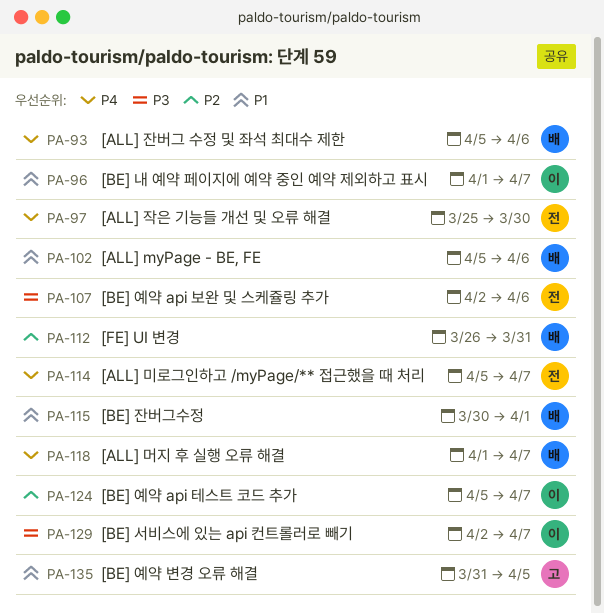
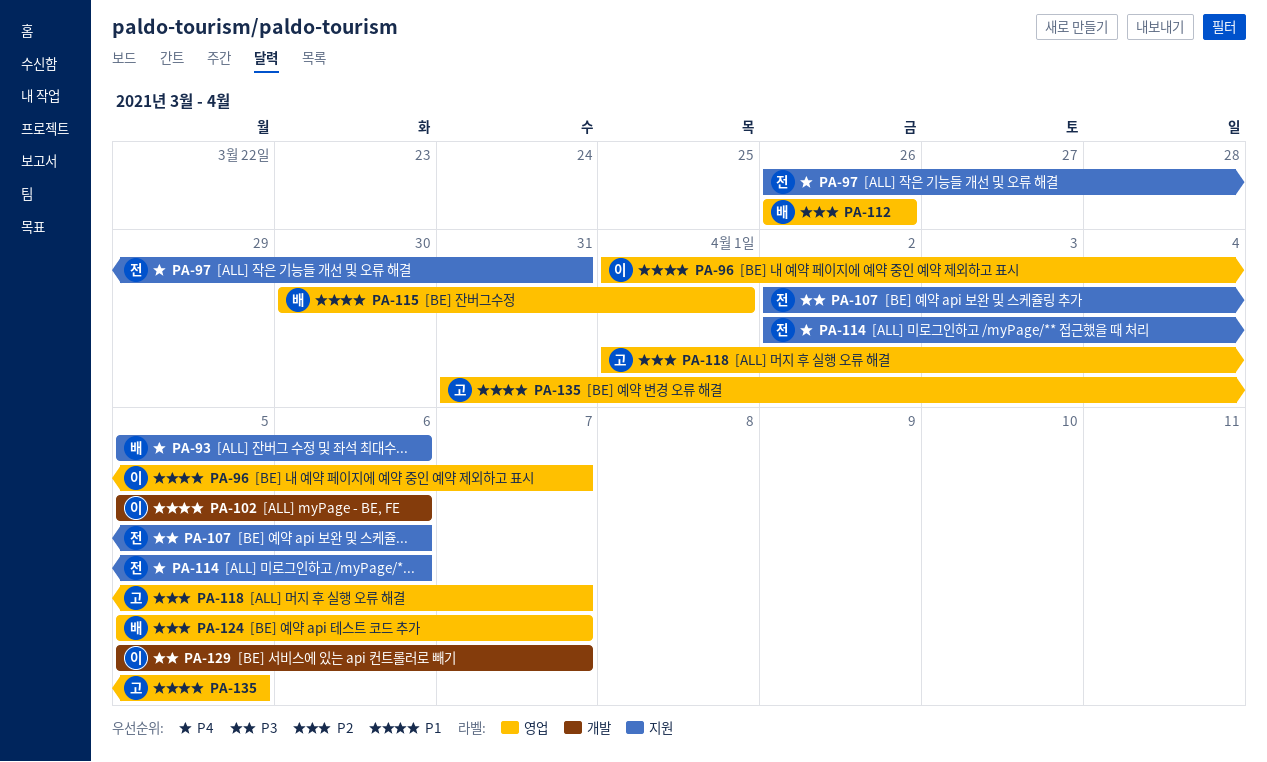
PA-97, start: Mar 25 -> Mar 26
PA-97, due: Mar 30 -> Mar 31
PA-102, owner: 배 -> 이
PA-112, due: Mar 31 -> Mar 26
PA-114, start: Apr 5 -> Apr 2
PA-114, due: Apr 7 -> Apr 6
PA-118, owner: 배 -> 고
PA-118, priority: P4 -> P2
PA-124, owner: 이 -> 배
PA-129, start: Apr 2 -> Apr 5

